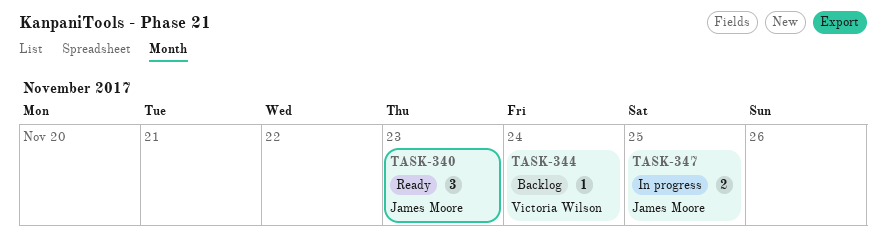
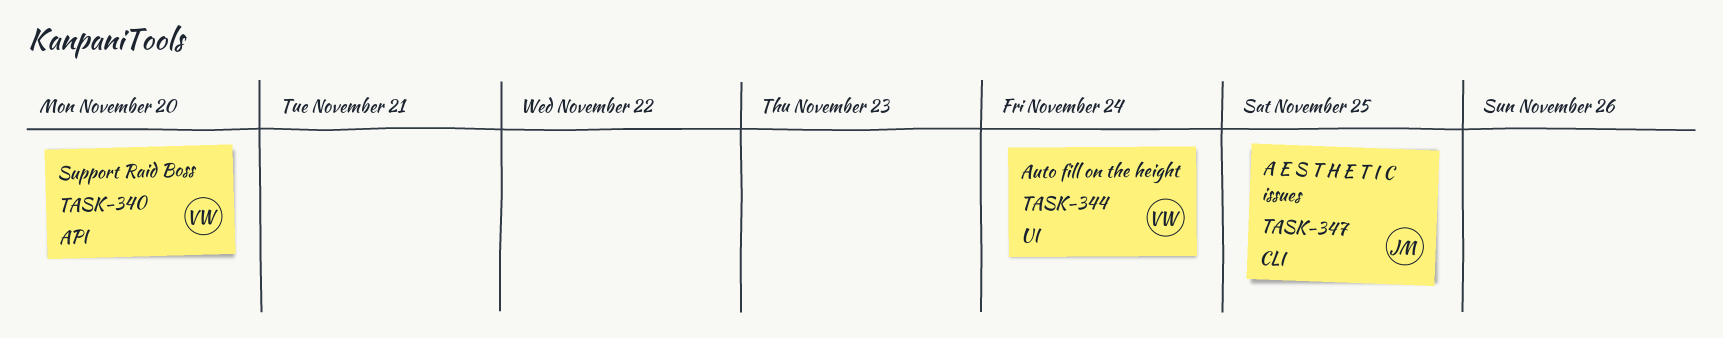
TASK-340, owner: James Moore -> Victoria Wilson
TASK-340, due: Nov 23 -> Nov 20

